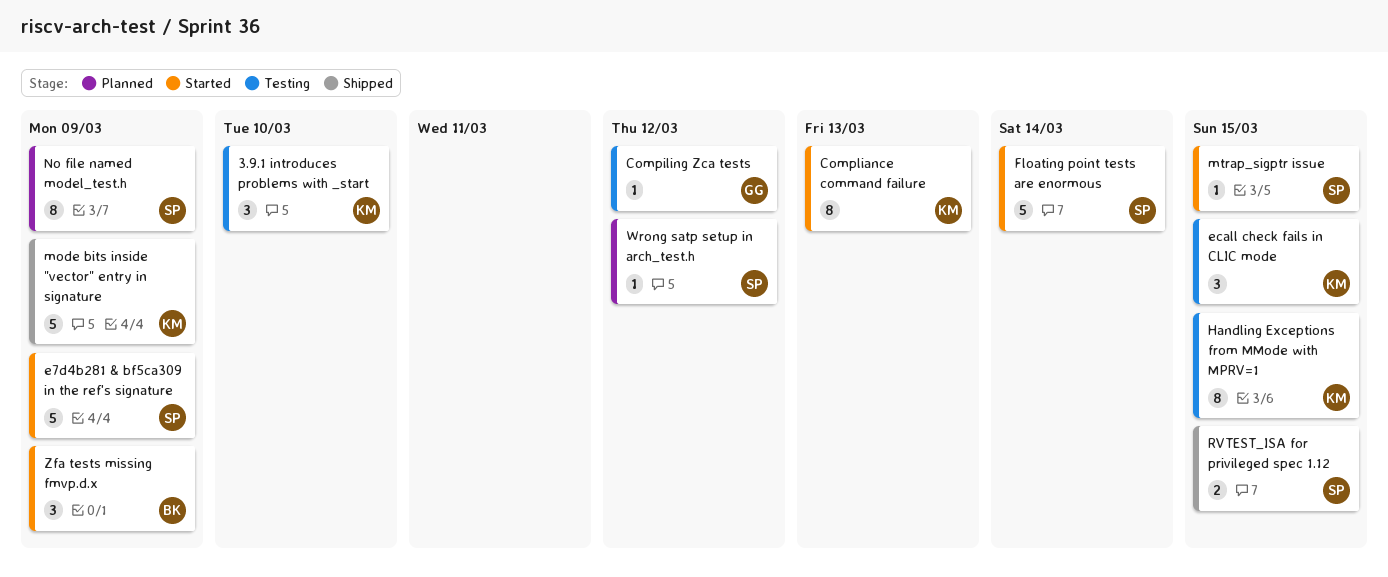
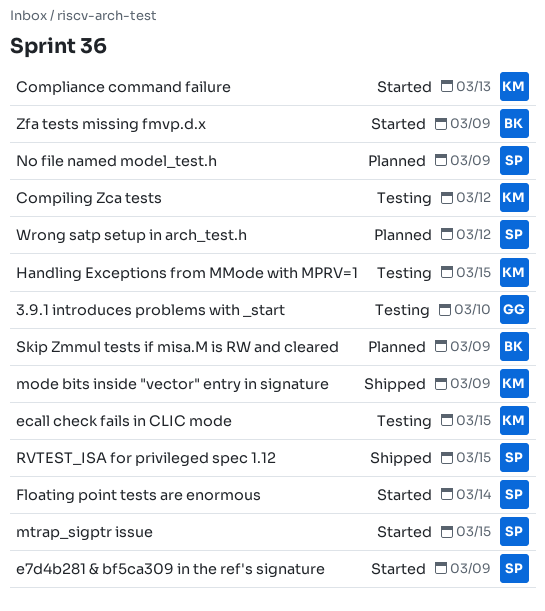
3.9.1 introduces problems with _start, owner: KM -> GG
Compiling Zca tests, owner: GG -> KM
Skip Zmmul tests if misa.M is RW and cleared: none -> present

